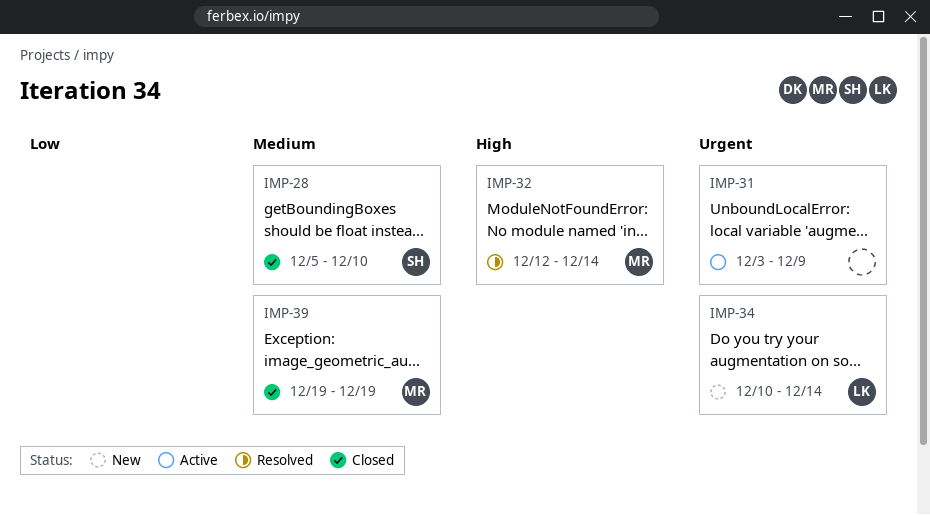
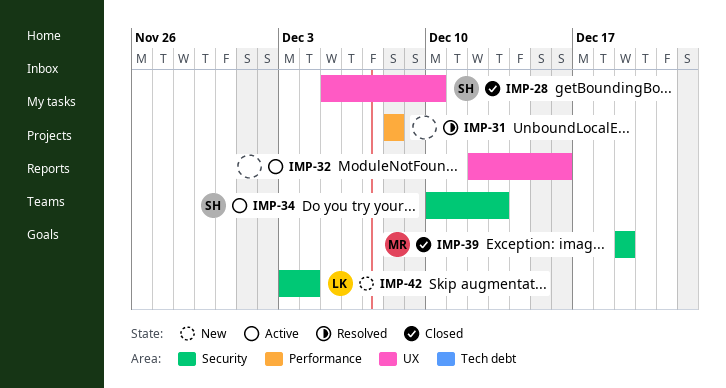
IMP-31, status: Active -> Resolved
IMP-31, start: Dec 3 -> Dec 8
IMP-31, due: Dec 9 -> Dec 8
IMP-32, status: Resolved -> Active
IMP-32, owner: MR -> none
IMP-32, due: Dec 14 -> Dec 16
IMP-34, status: New -> Active
IMP-34, owner: LK -> SH
IMP-34, due: Dec 14 -> Dec 13
IMP-42: none -> present

